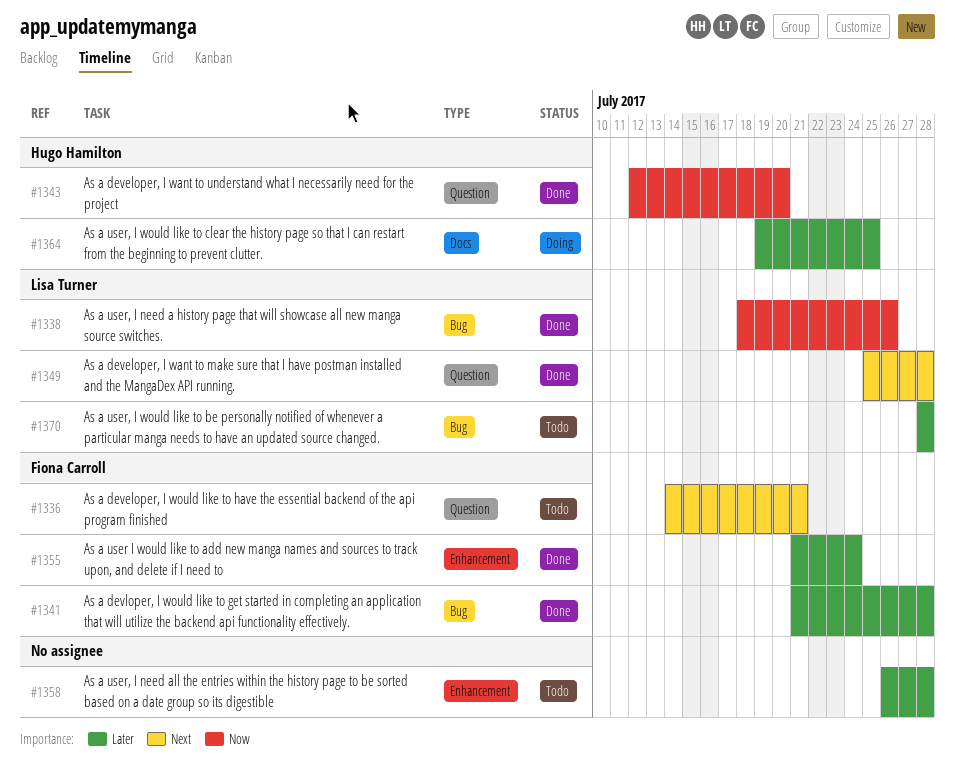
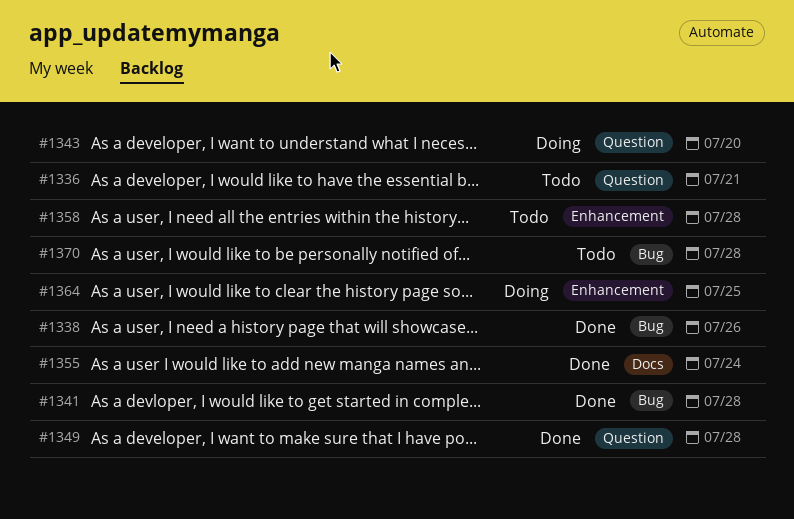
#1343, status: Done -> Doing
#1355, label: Enhancement -> Docs
#1364, label: Docs -> Enhancement

